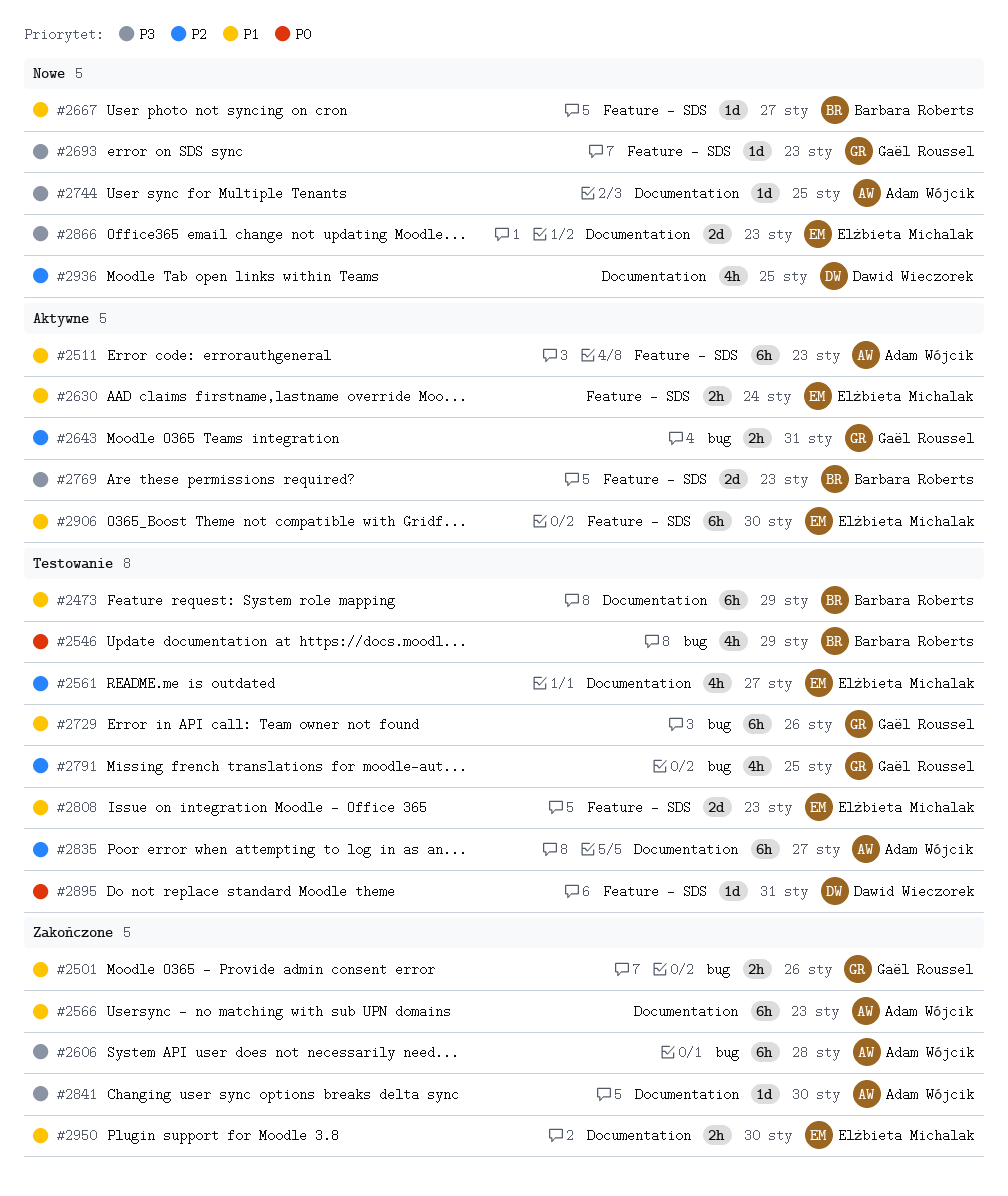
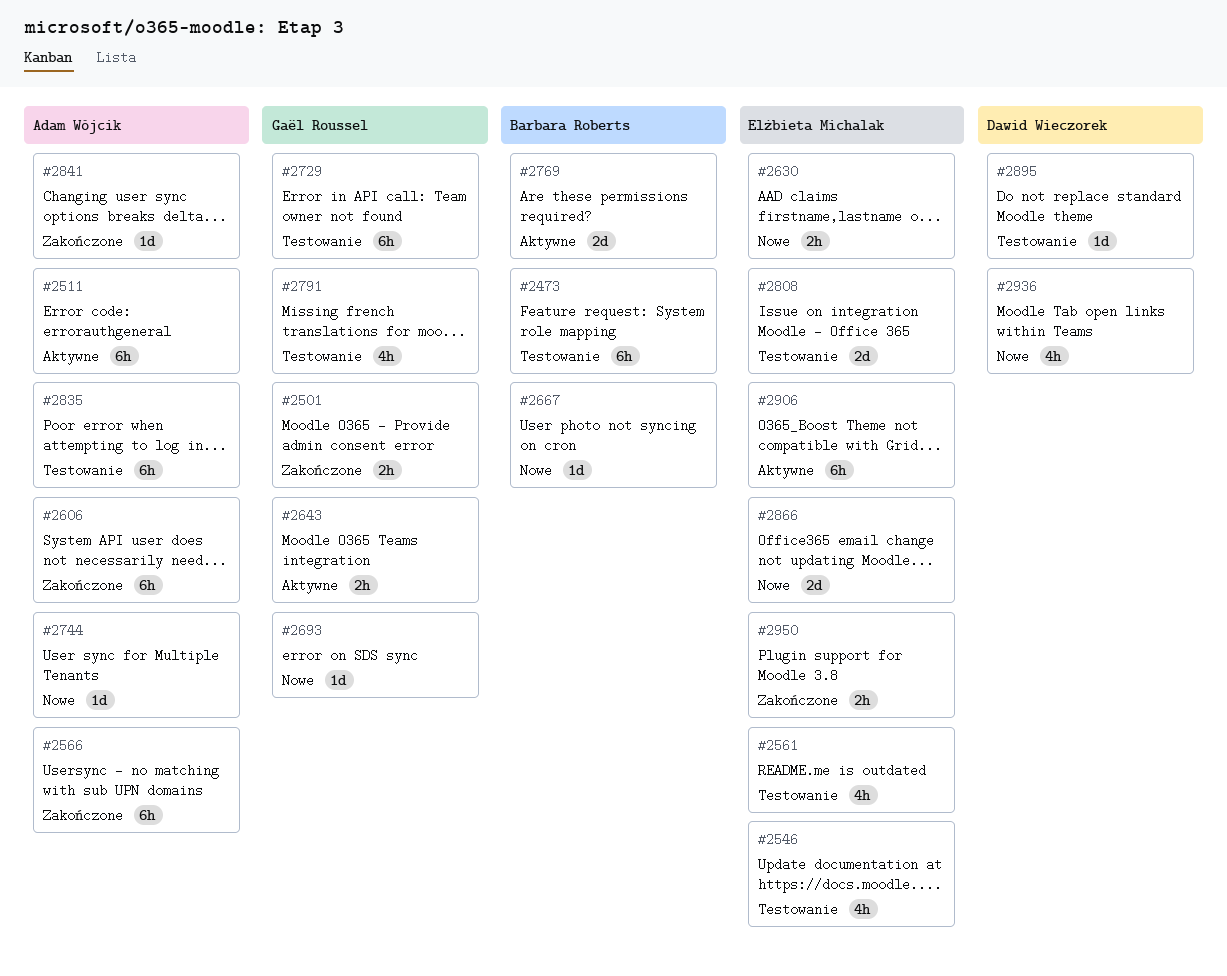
#2546, owner: Barbara Roberts -> Elżbieta Michalak
#2630, status: Aktywne -> Nowe

